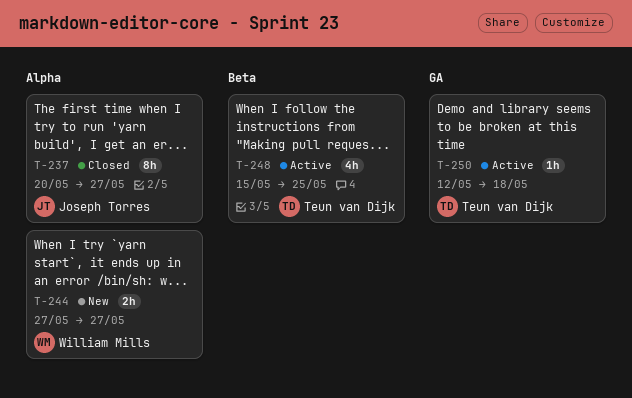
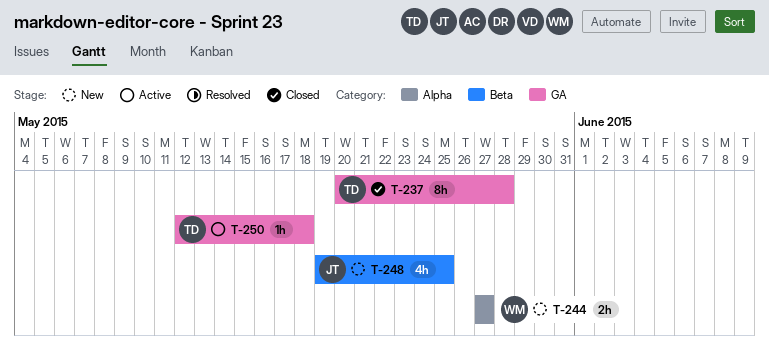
T-237, owner: Joseph Torres -> Teun van Dijk
T-237, label: Alpha -> GA
T-237, due: May 27 -> May 28
T-248, status: Active -> New
T-248, owner: Teun van Dijk -> Joseph Torres
T-248, start: May 15 -> May 19

